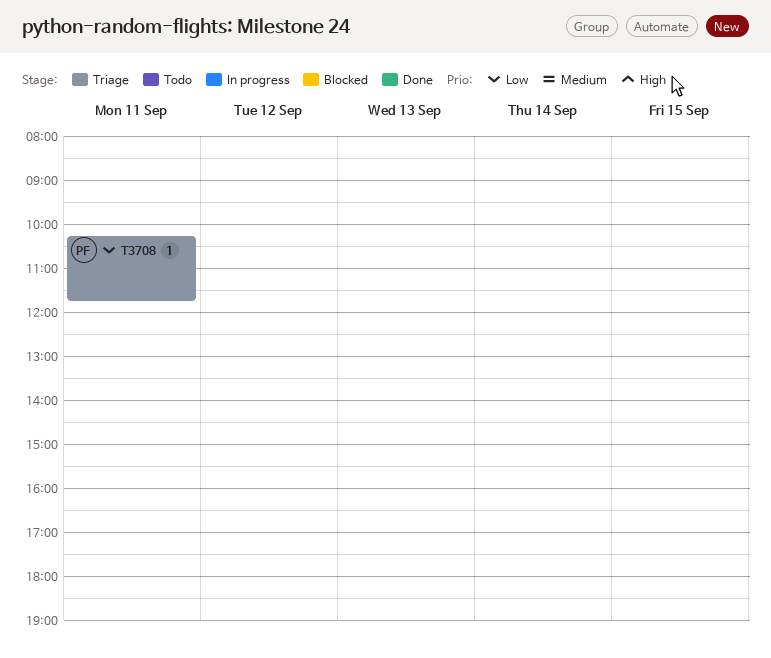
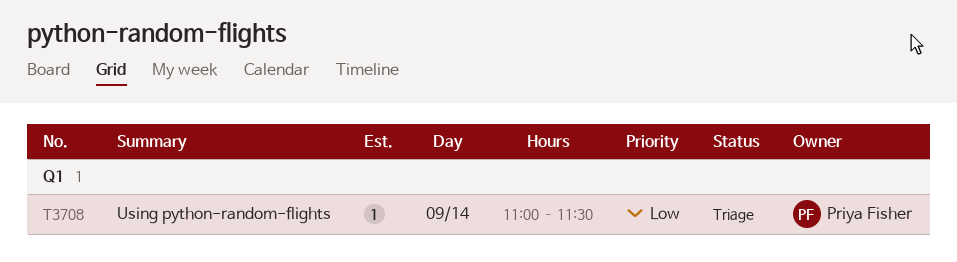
T3708, day: Sep 11 -> Sep 14
T3708, begins: 10:15 -> 11:00
T3708, ends: 11:45 -> 11:30

